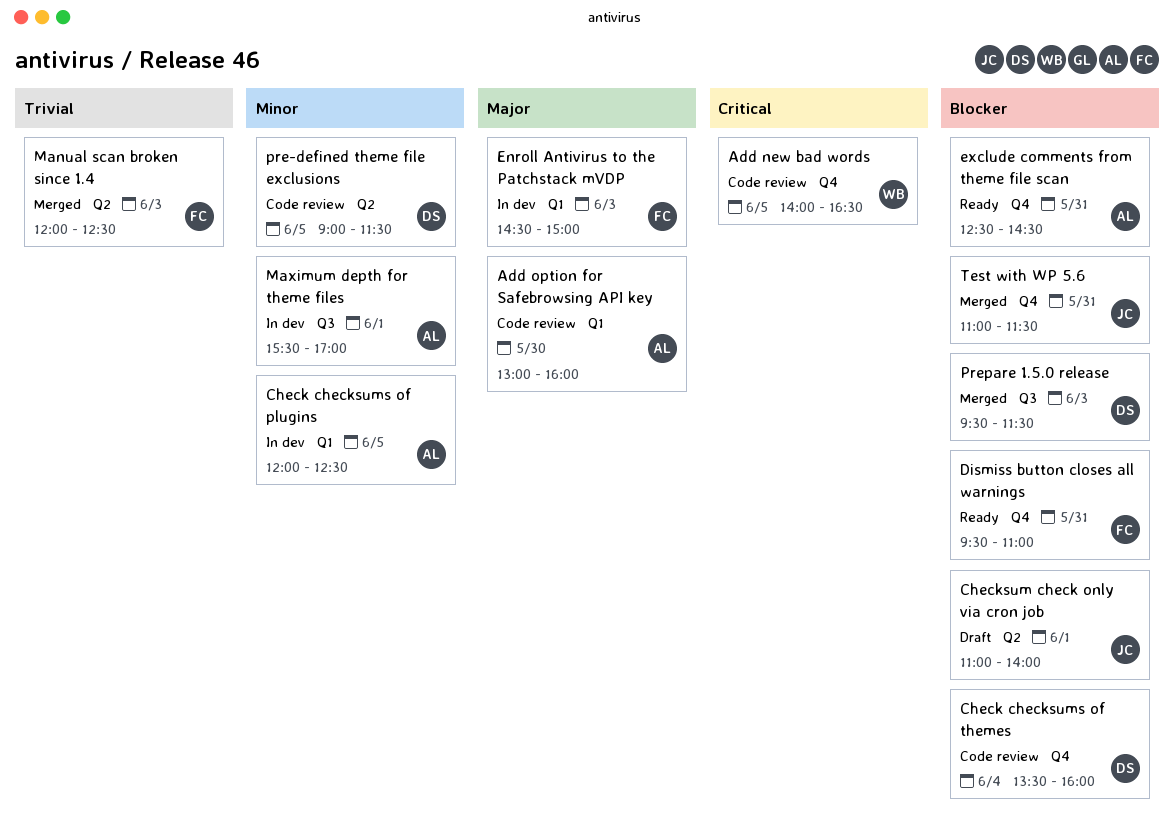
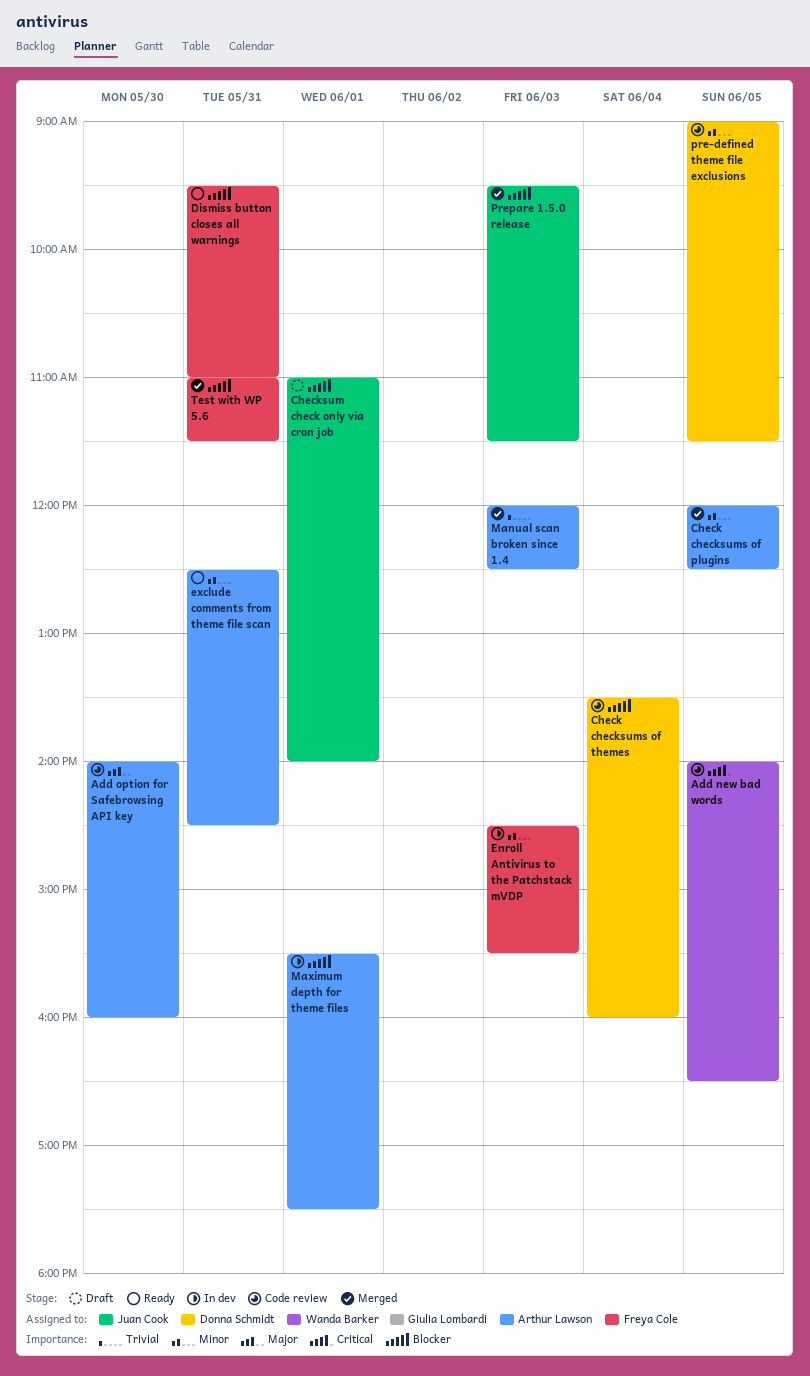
Add option for Safebrowsing API key, begins: 13:00 -> 14:00
Check checksums of plugins, status: In dev -> Merged
Enroll Antivirus to the Patchstack mVDP, priority: Major -> Minor
Enroll Antivirus to the Patchstack mVDP, ends: 15:00 -> 15:30
exclude comments from theme file scan, priority: Blocker -> Minor
Manual scan broken since 1.4, owner: Freya Cole -> Arthur Lawson
Maximum depth for theme files, priority: Minor -> Blocker
Maximum depth for theme files, ends: 17:00 -> 17:30
Prepare 1.5.0 release, owner: Donna Schmidt -> Juan Cook
Test with WP 5.6, owner: Juan Cook -> Freya Cole

